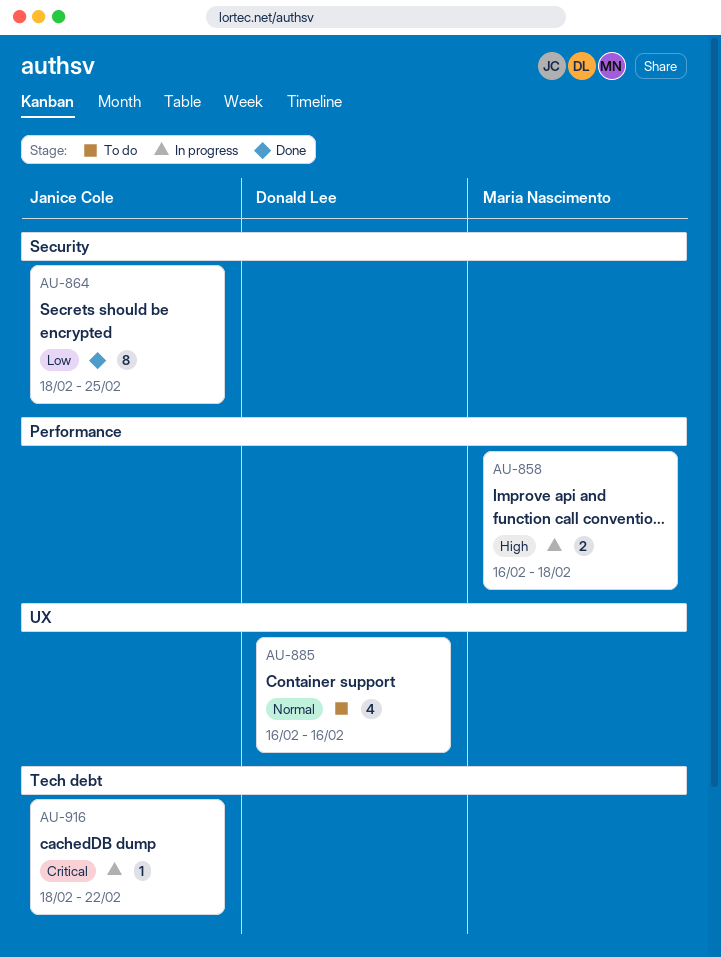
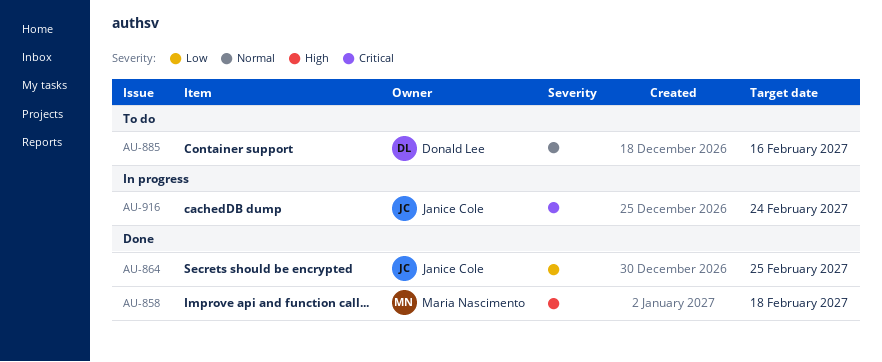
AU-858, status: In progress -> Done
AU-916, due: Feb 22 -> Feb 24

